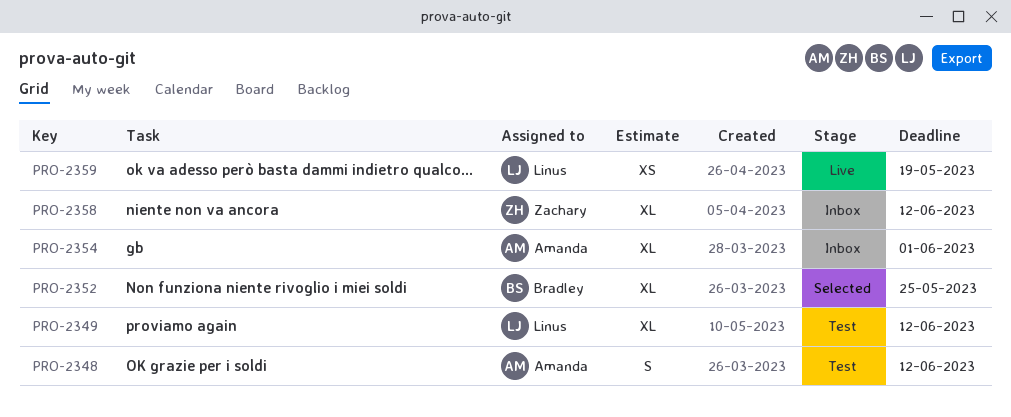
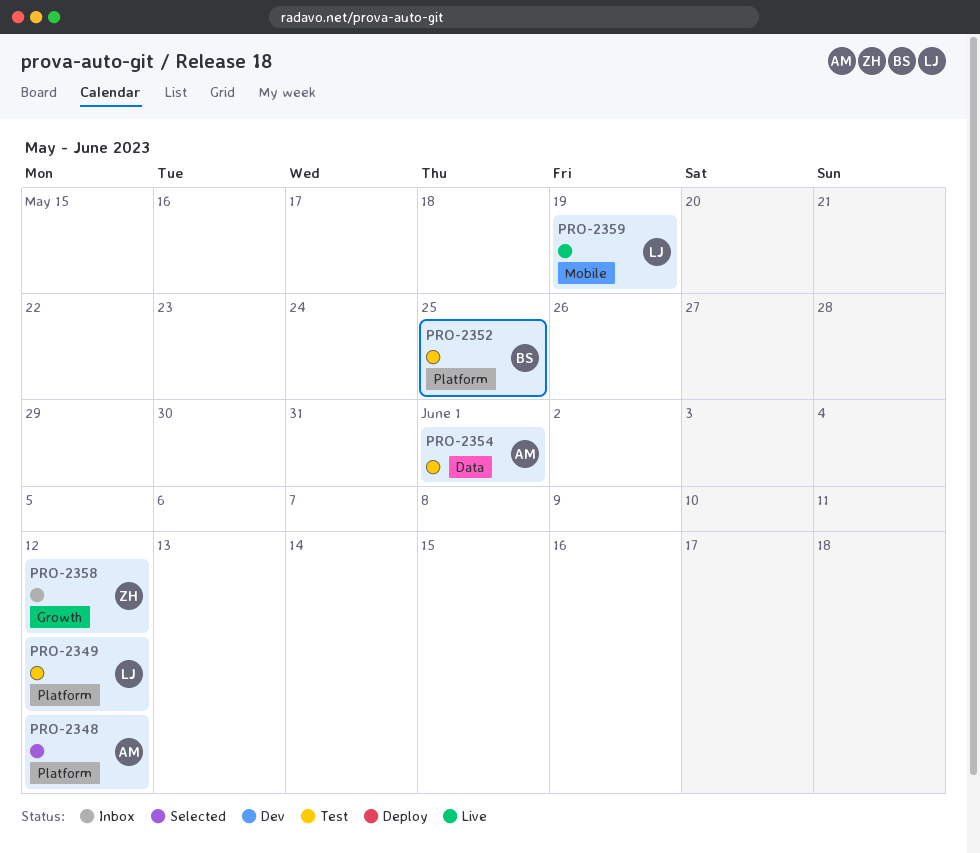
PRO-2348, status: Test -> Selected
PRO-2352, status: Selected -> Test
PRO-2354, status: Inbox -> Test

